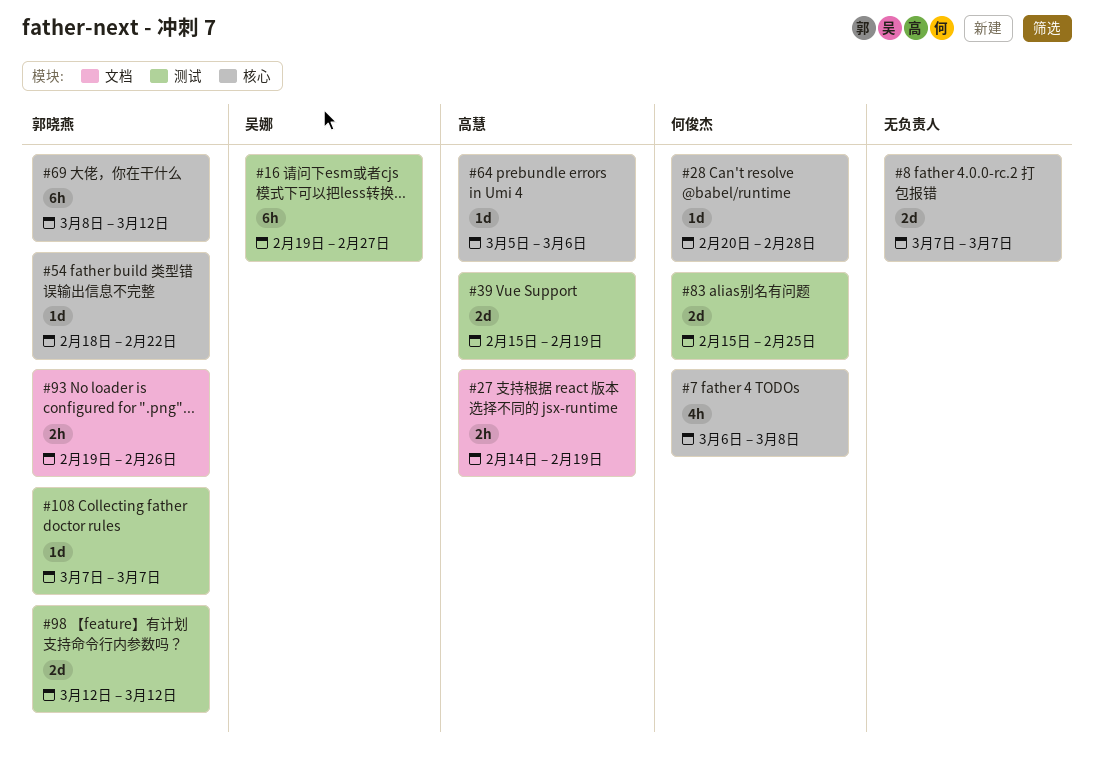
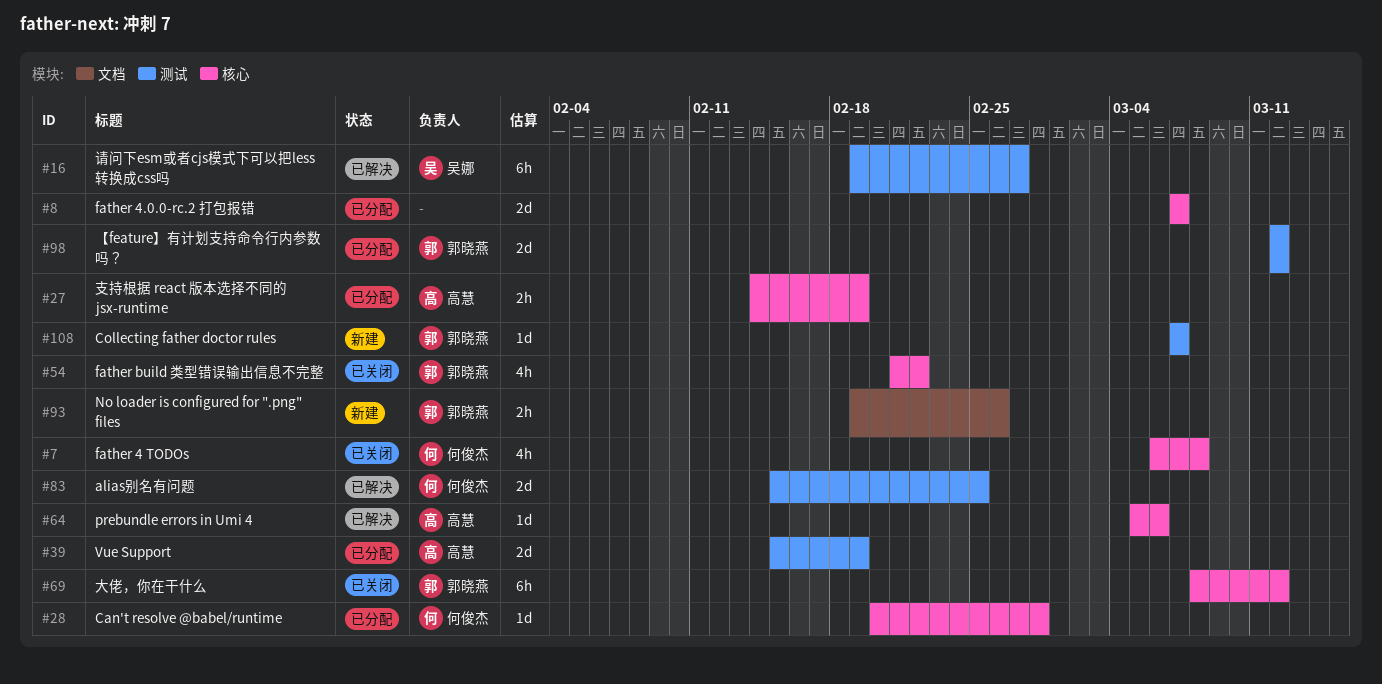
#27, label: 文档 -> 核心
#54, estimate: 1d -> 4h
#54, start: Feb 18 -> Feb 21

